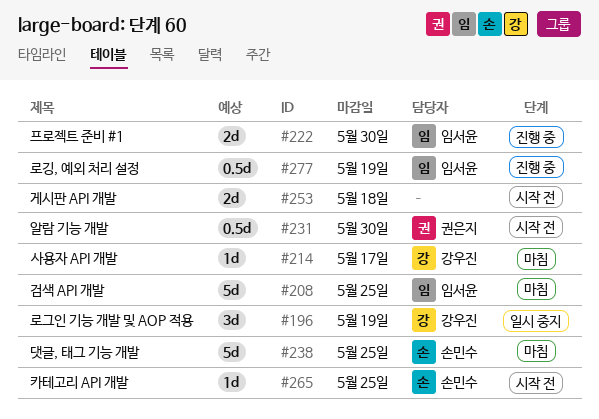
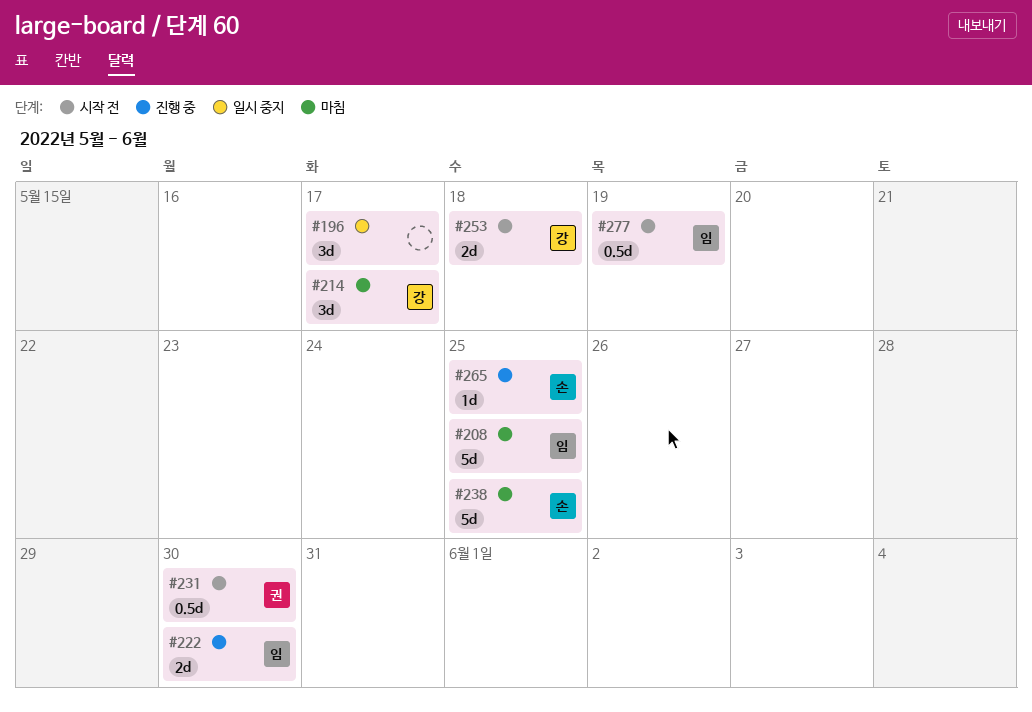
#196, owner: 강우진 -> none
#196, due: May 19 -> May 17
#214, estimate: 1d -> 3d
#253, owner: none -> 강우진
#265, status: 시작 전 -> 진행 중
#277, status: 진행 중 -> 시작 전

